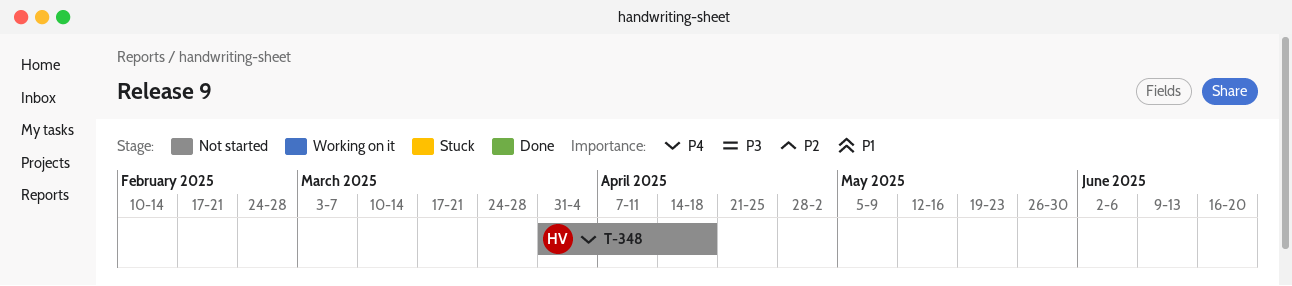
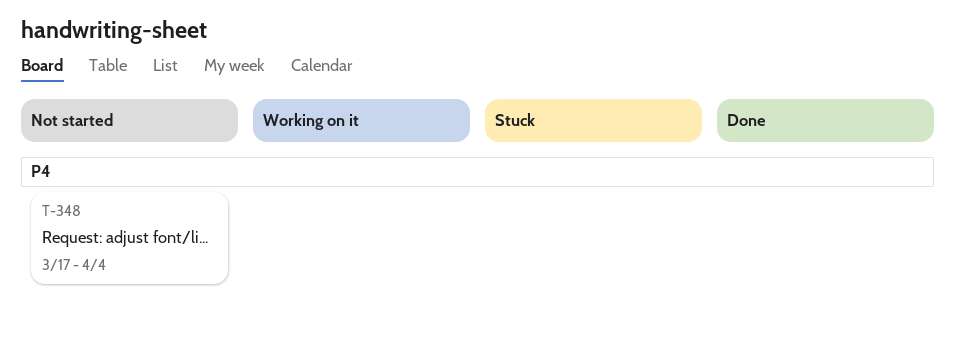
T-348, start: Mar 31 -> Mar 17
T-348, due: Apr 18 -> Apr 4

